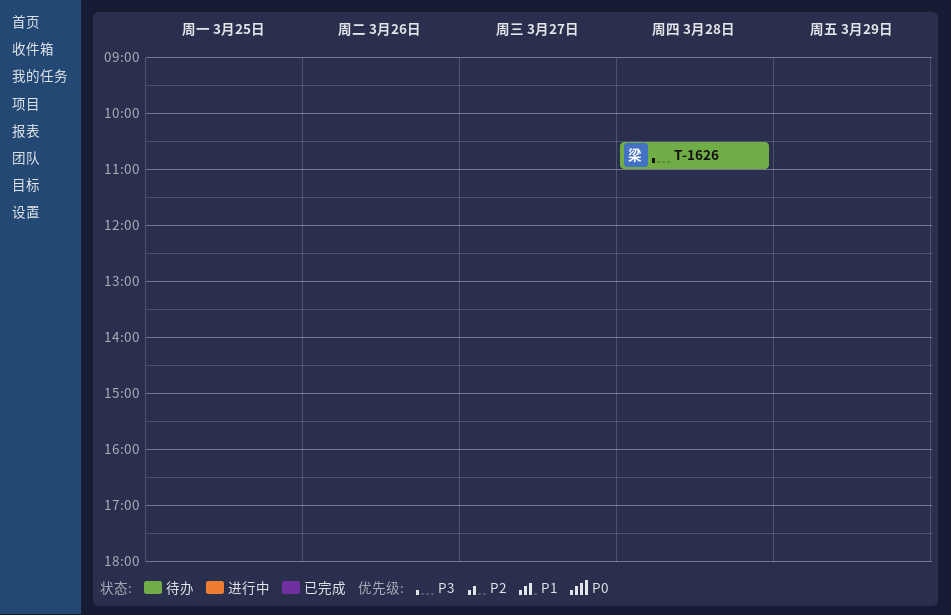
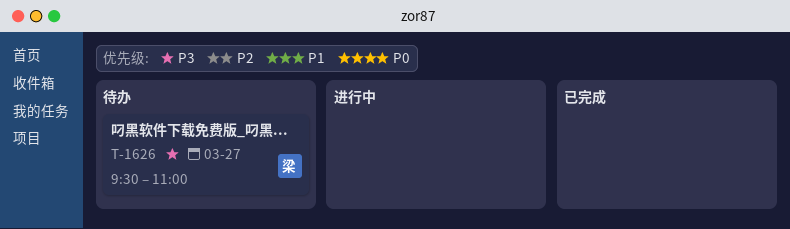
T-1626, day: Mar 28 -> Mar 27
T-1626, begins: 10:30 -> 09:30

